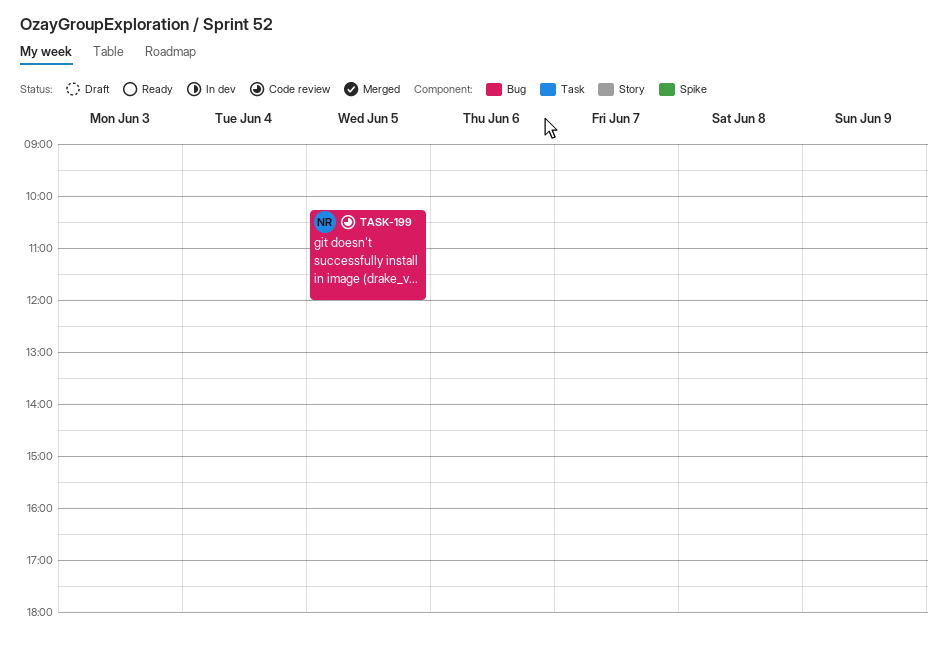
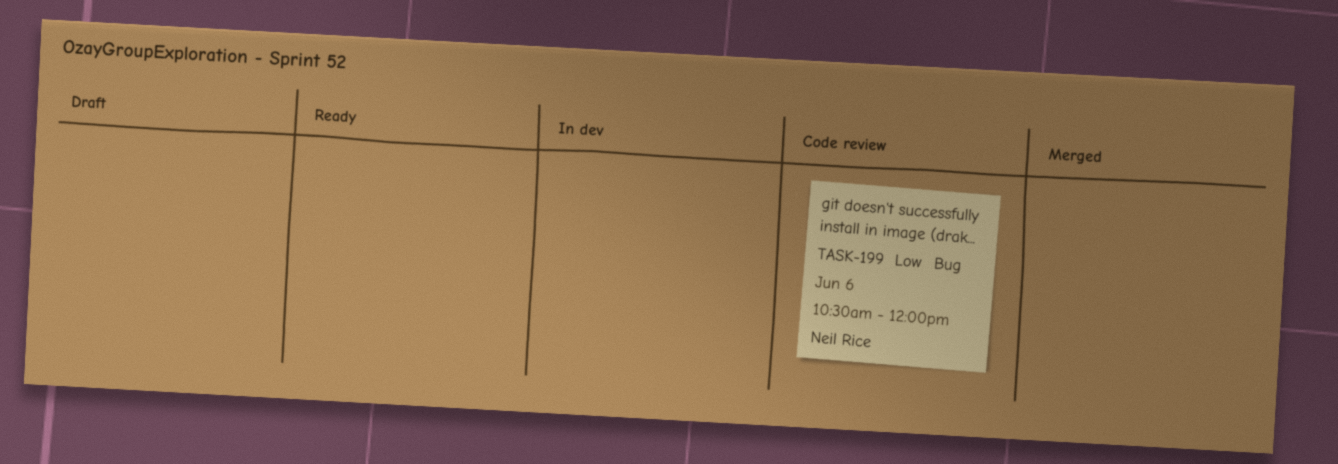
TASK-199, day: Jun 5 -> Jun 6
TASK-199, begins: 10:15 -> 10:30

